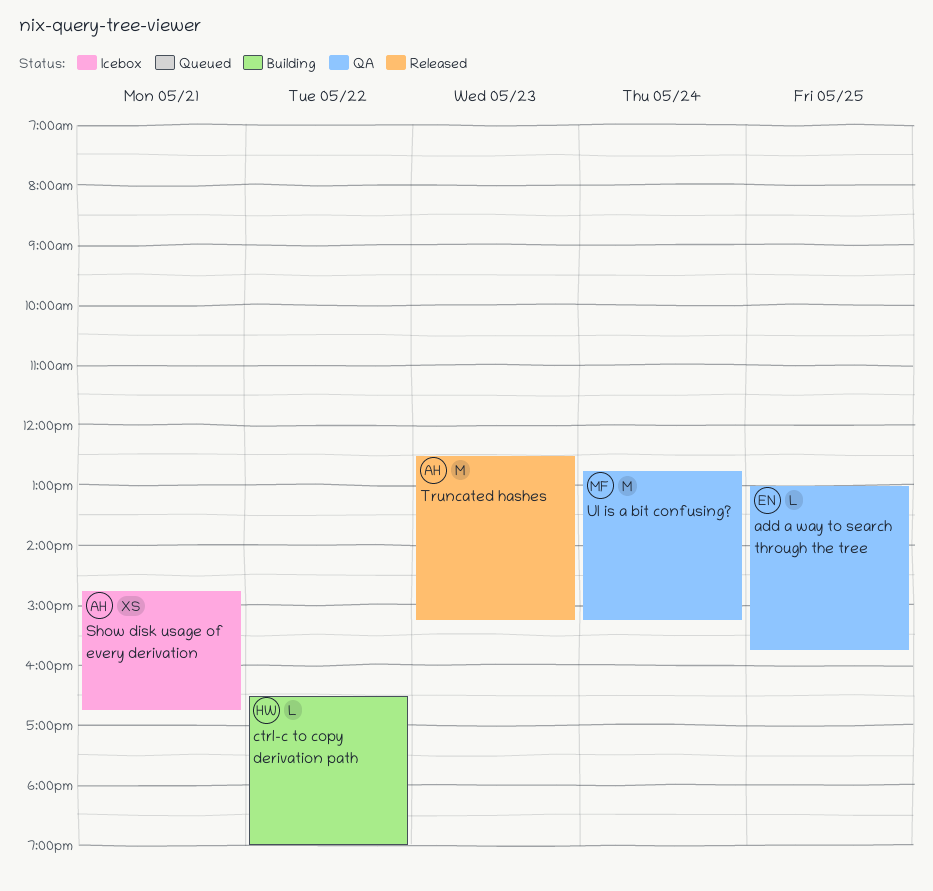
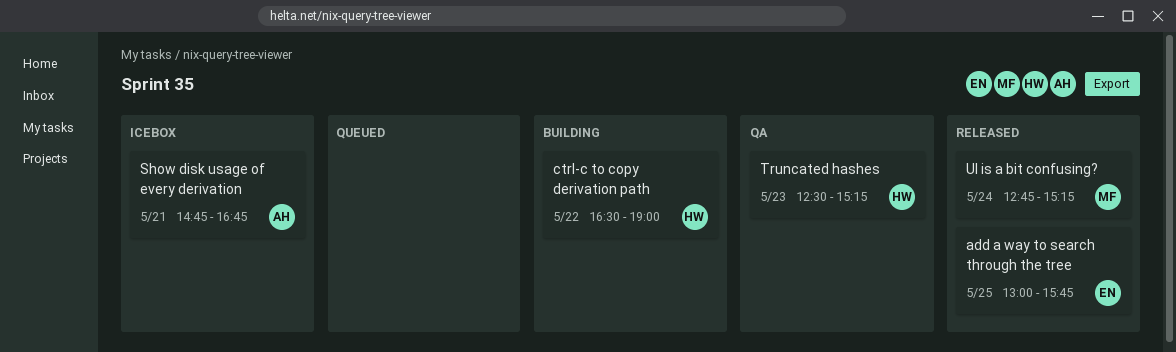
add a way to search through the tree, status: QA -> Released
Truncated hashes, status: Released -> QA
Truncated hashes, owner: AH -> HW
UI is a bit confusing?, status: QA -> Released

